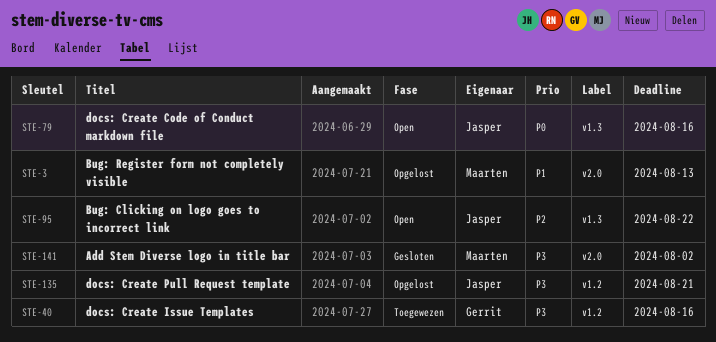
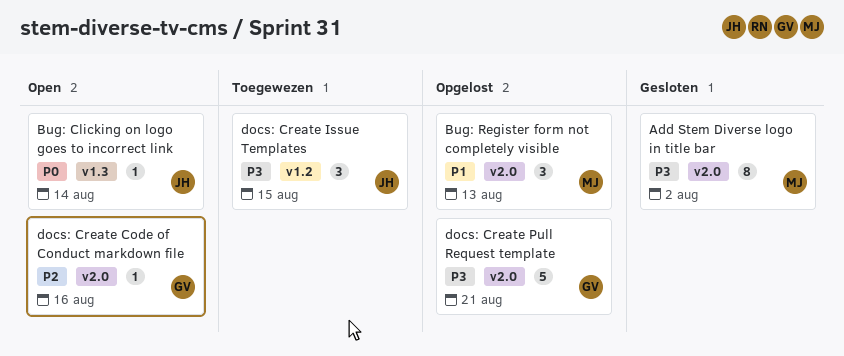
Bug: Clicking on logo goes to incorrect link, priority: P2 -> P0
Bug: Clicking on logo goes to incorrect link, due: Aug 22 -> Aug 14
docs: Create Code of Conduct markdown file, owner: Jasper -> Gerrit
docs: Create Code of Conduct markdown file, priority: P0 -> P2
docs: Create Code of Conduct markdown file, label: v1.3 -> v2.0
docs: Create Issue Templates, owner: Gerrit -> Jasper
docs: Create Issue Templates, due: Aug 16 -> Aug 15
docs: Create Pull Request template, owner: Jasper -> Gerrit
docs: Create Pull Request template, label: v1.2 -> v2.0

